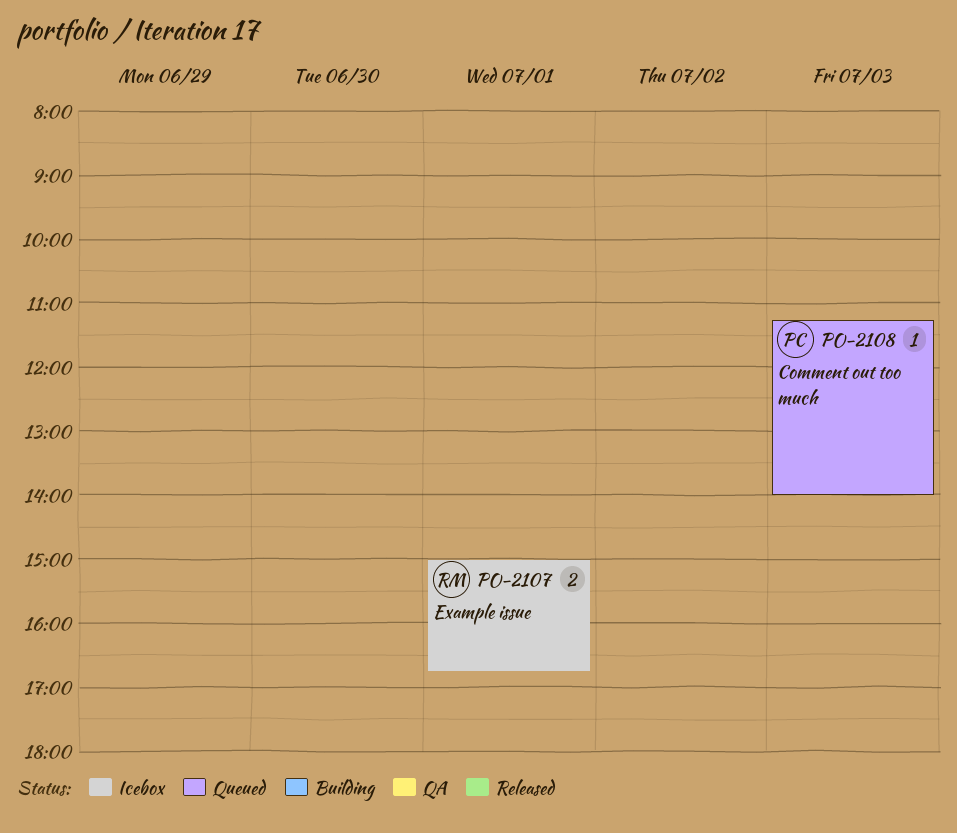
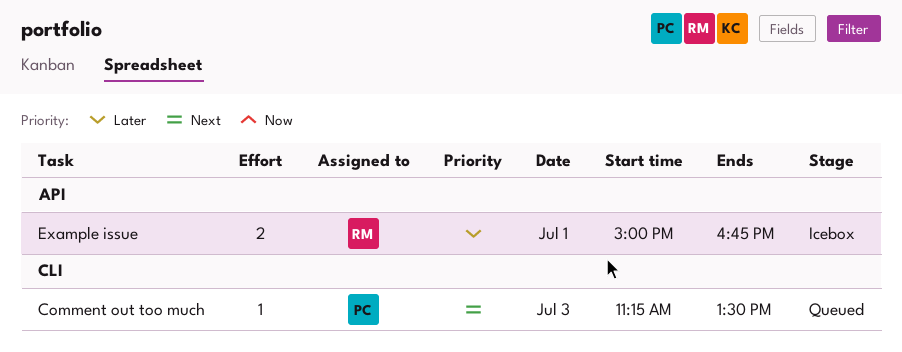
Comment out too much, ends: 14:00 -> 13:30

